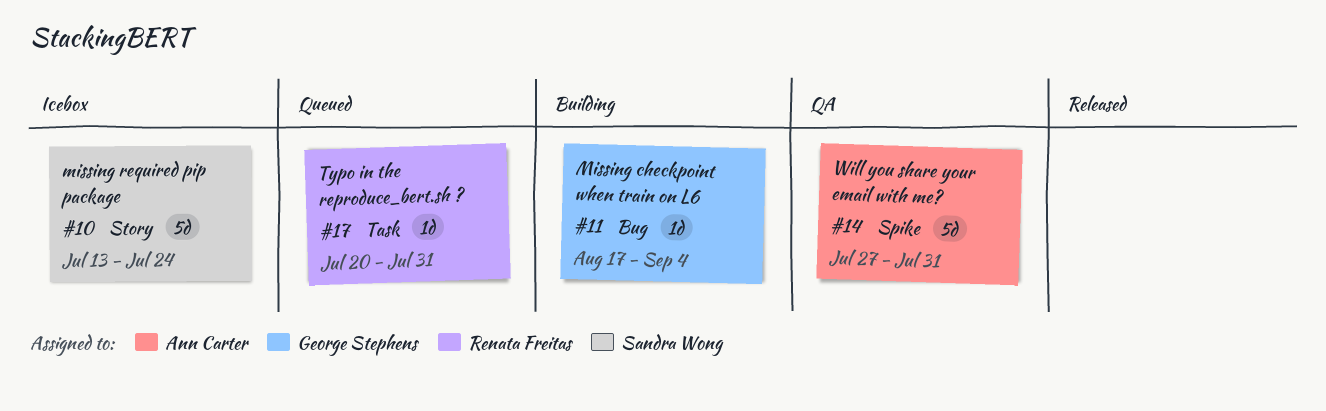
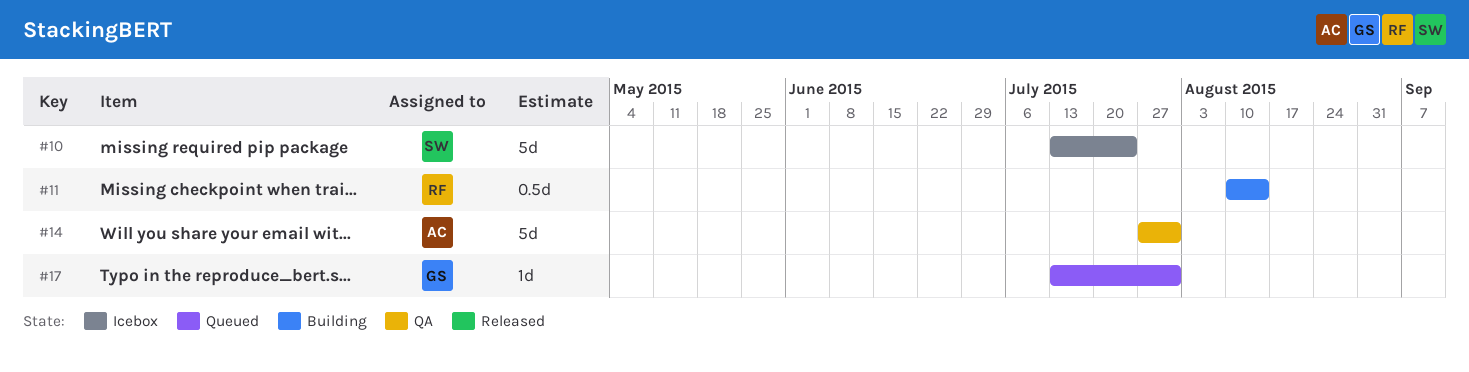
#11, owner: George Stephens -> Renata Freitas
#11, estimate: 1d -> 0.5d
#11, start: Aug 17 -> Aug 10
#11, due: Sep 4 -> Aug 14
#17, owner: Renata Freitas -> George Stephens
#17, start: Jul 20 -> Jul 13

